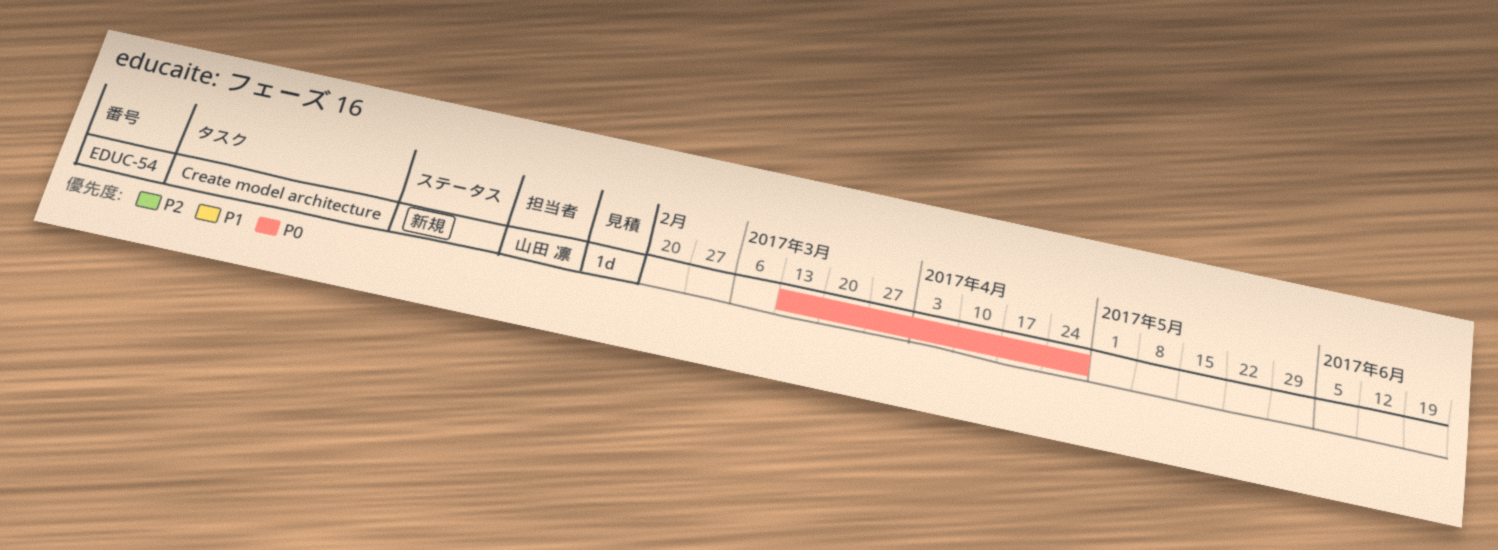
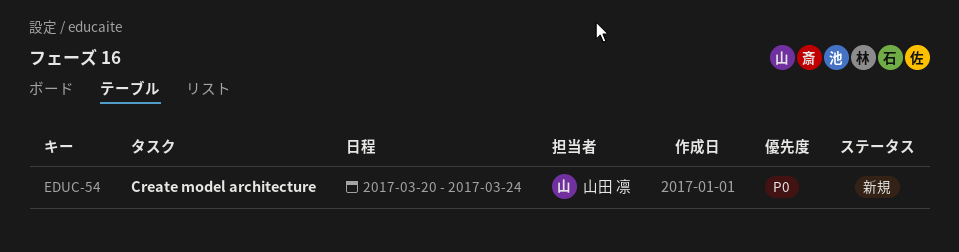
EDUC-54, start: Mar 13 -> Mar 20
EDUC-54, due: Apr 28 -> Mar 24

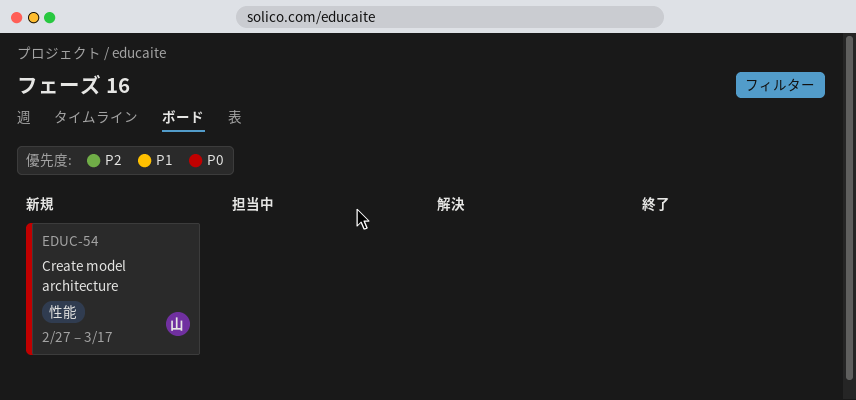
EDUC-54, start: Mar 20 -> Feb 27
EDUC-54, due: Mar 24 -> Mar 17

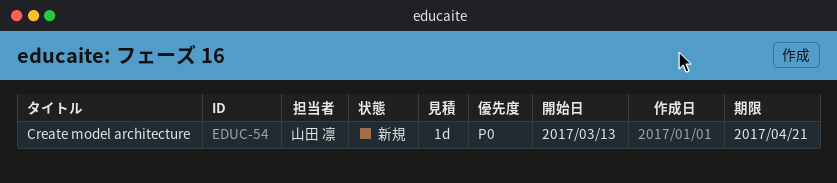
EDUC-54, start: Feb 27 -> Mar 13
EDUC-54, due: Mar 17 -> Apr 21

